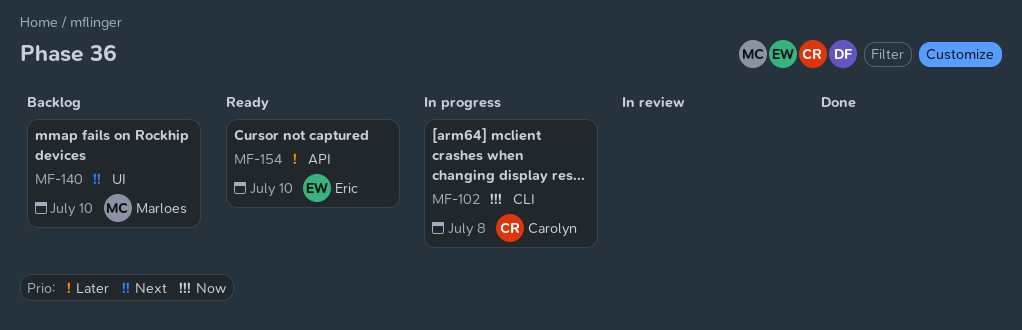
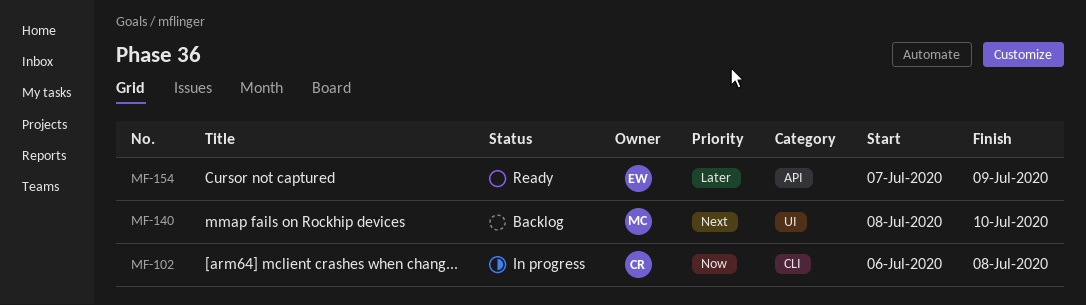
MF-154, due: Jul 10 -> Jul 9

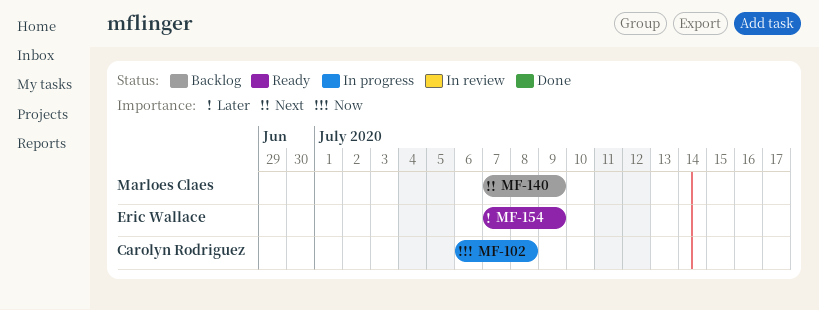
MF-140, start: Jul 8 -> Jul 7
MF-140, due: Jul 10 -> Jul 9

